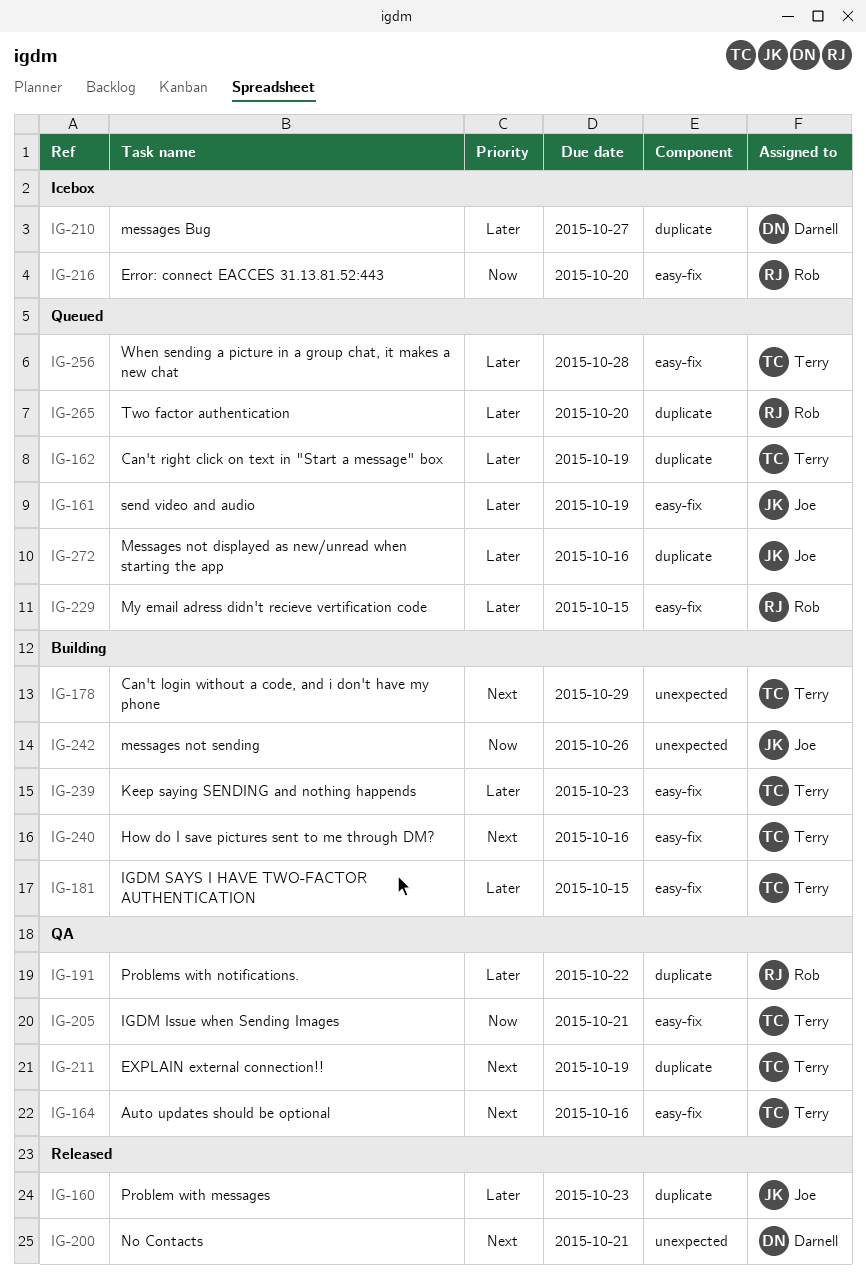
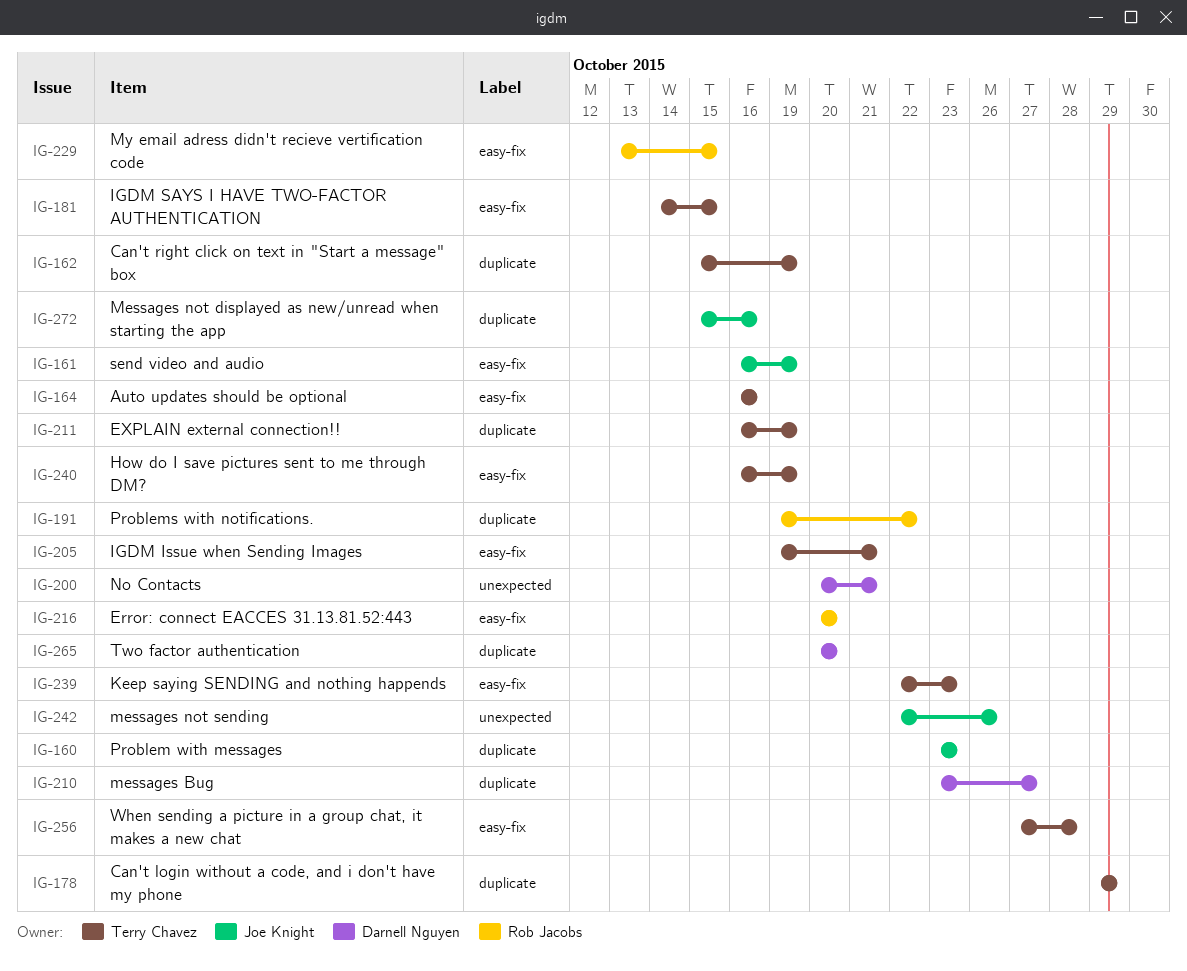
IG-178, label: unexpected -> duplicate
IG-240, due: Oct 16 -> Oct 19
IG-265, owner: Rob Jacobs -> Darnell Nguyen

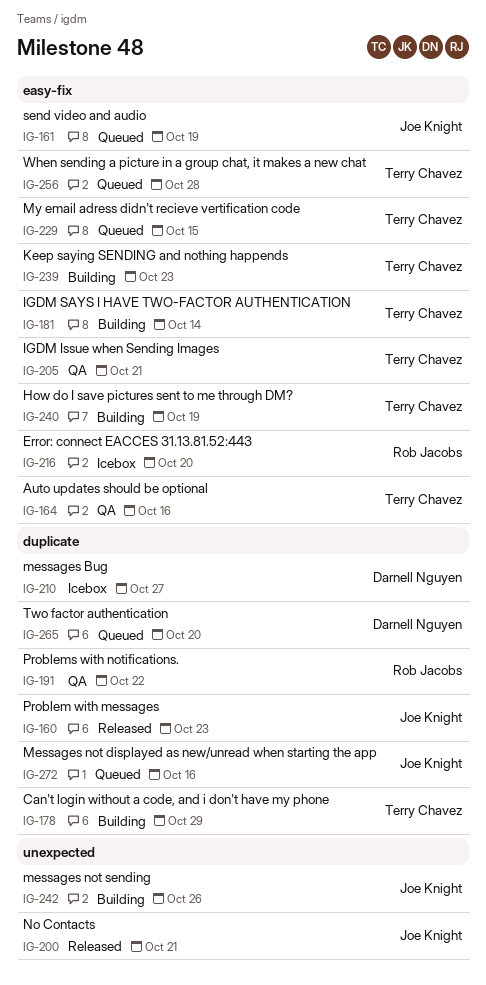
IG-162: present -> none
IG-181, due: Oct 15 -> Oct 14
IG-200, owner: Darnell Nguyen -> Joe Knight
IG-211: present -> none
IG-229, owner: Rob Jacobs -> Terry Chavez

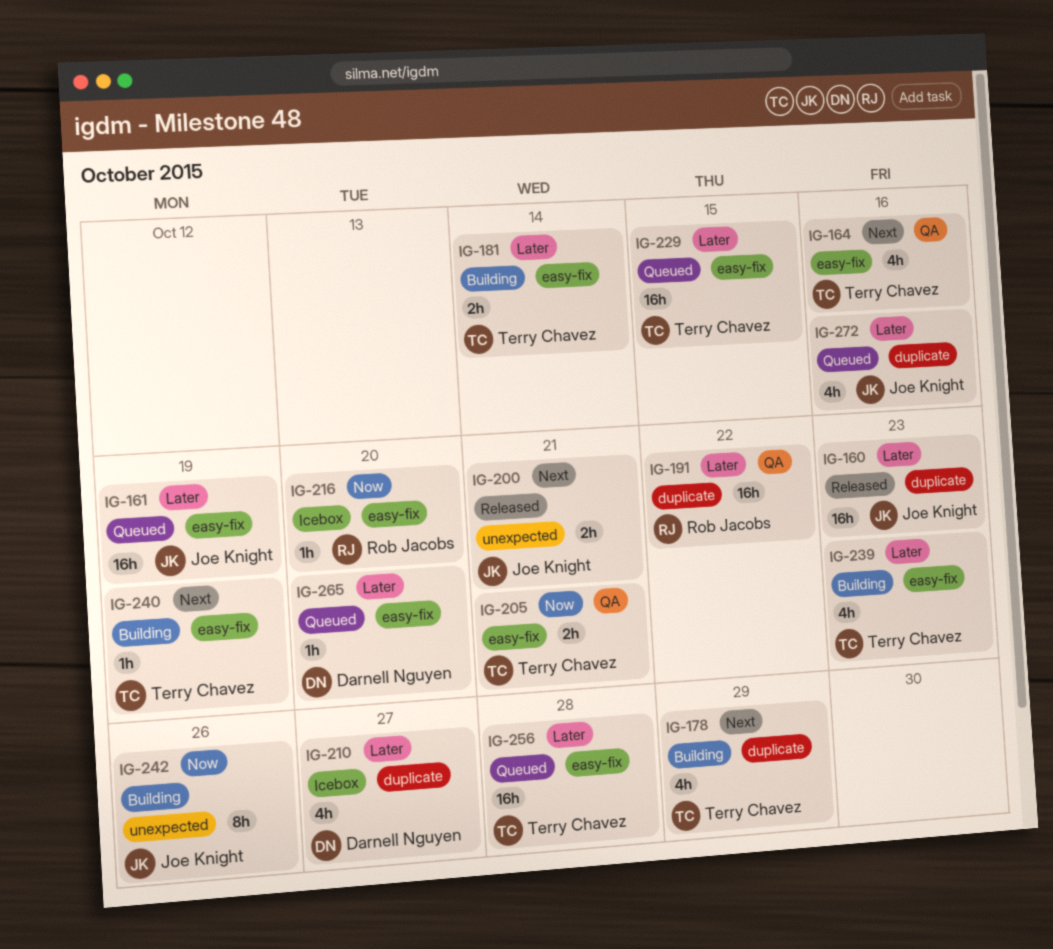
IG-265, label: duplicate -> easy-fix

